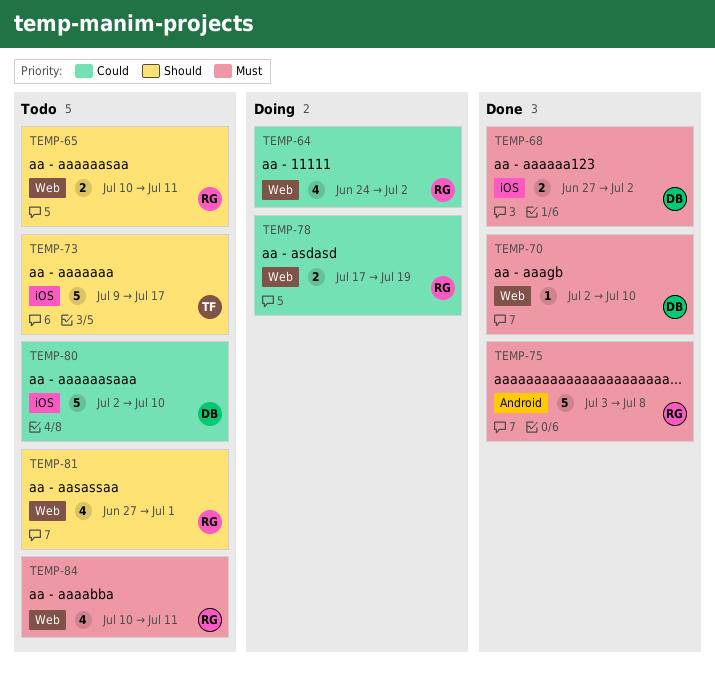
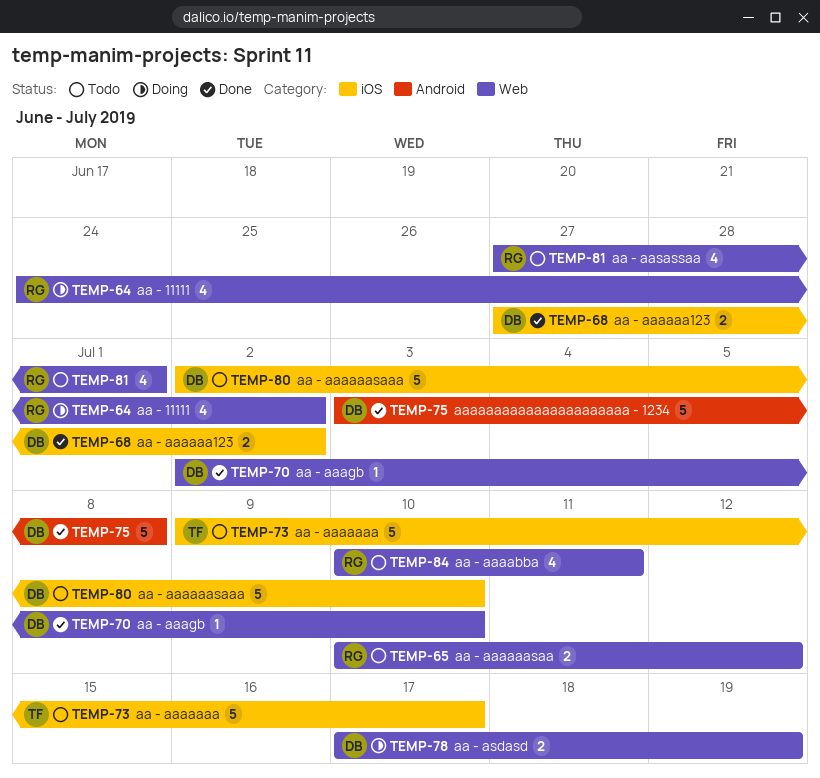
TEMP-65, due: Jul 11 -> Jul 12
TEMP-75, owner: RG -> DB
TEMP-78, owner: RG -> DB

